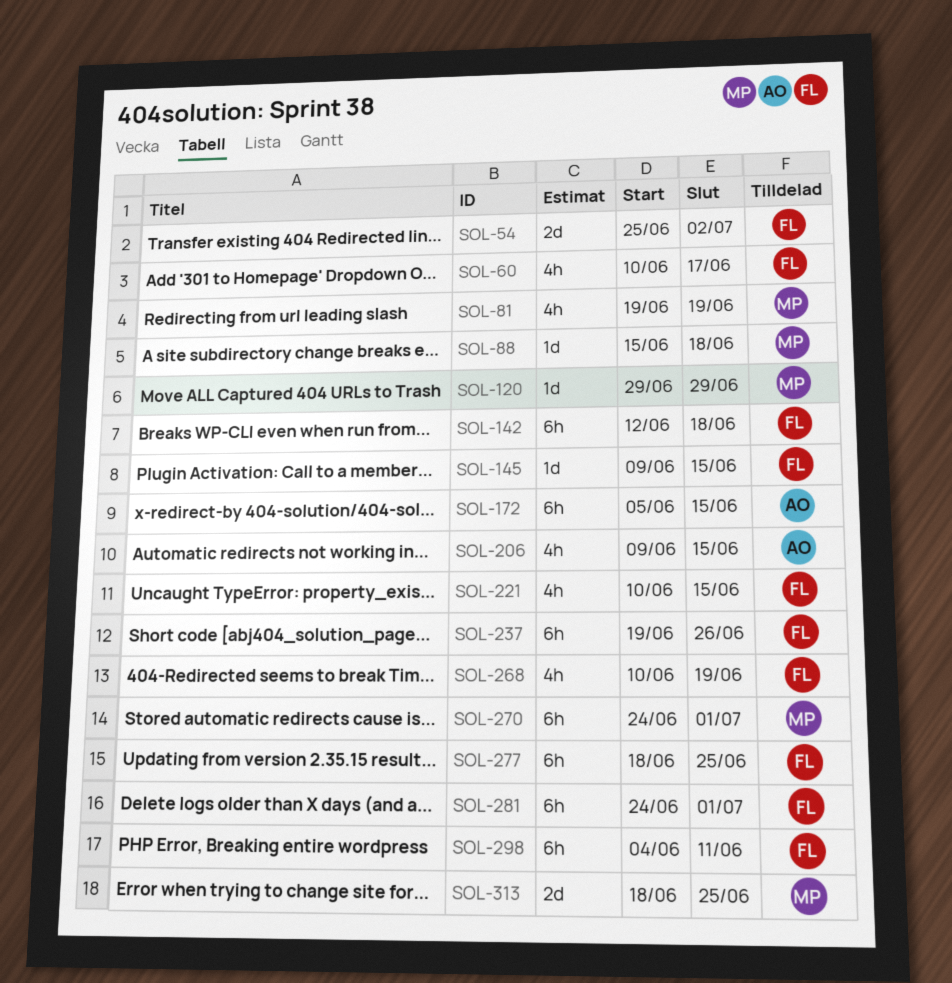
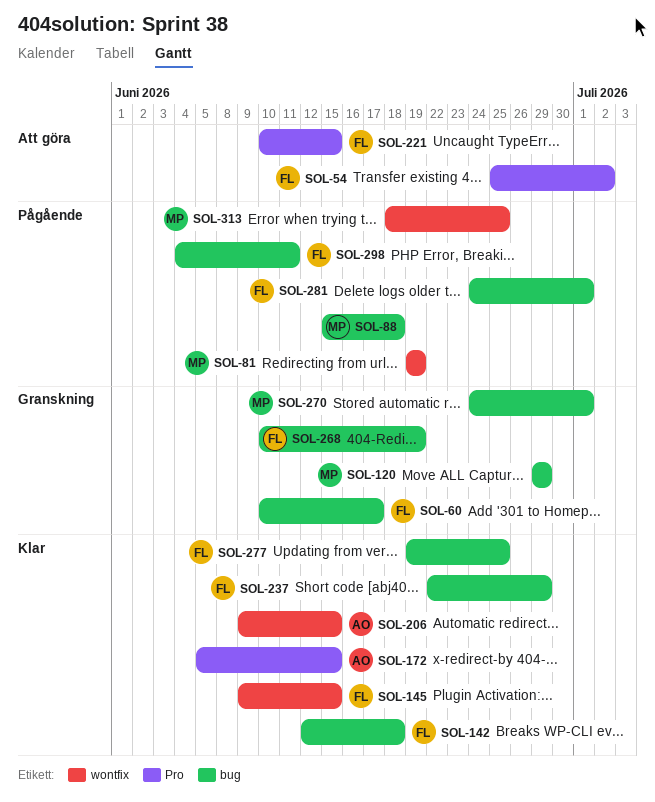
SOL-237, start: Jun 19 -> Jun 22
SOL-237, due: Jun 26 -> Jun 29
SOL-277, start: Jun 18 -> Jun 19

